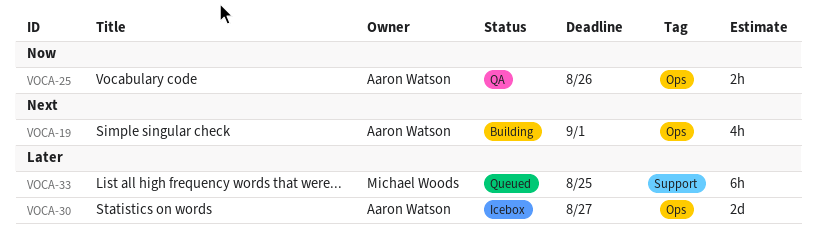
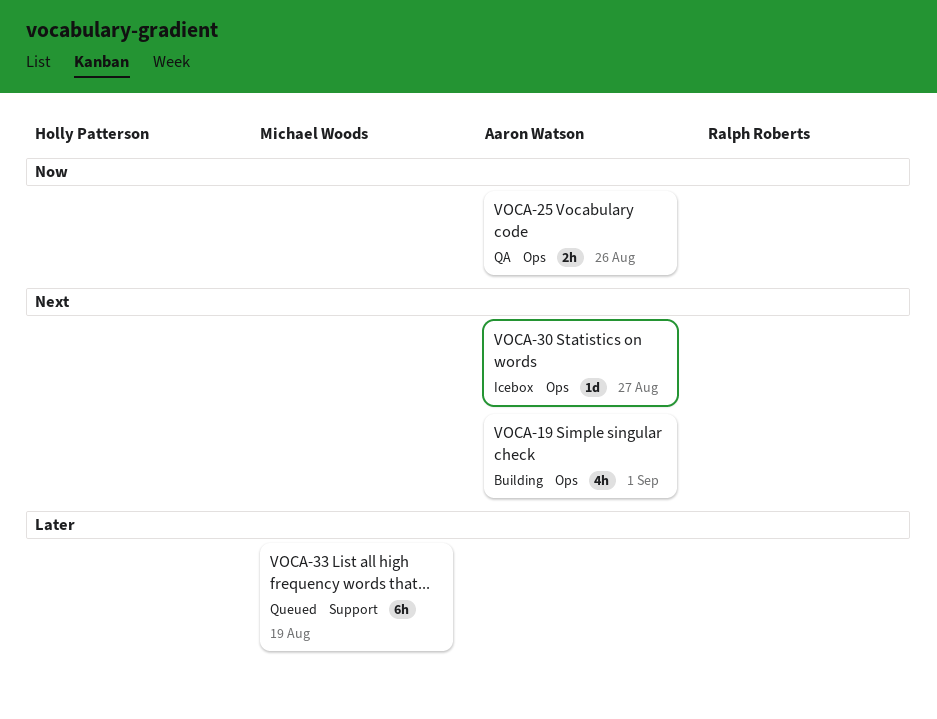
VOCA-30, priority: Later -> Next
VOCA-30, estimate: 2d -> 1d
VOCA-33, due: Aug 25 -> Aug 19

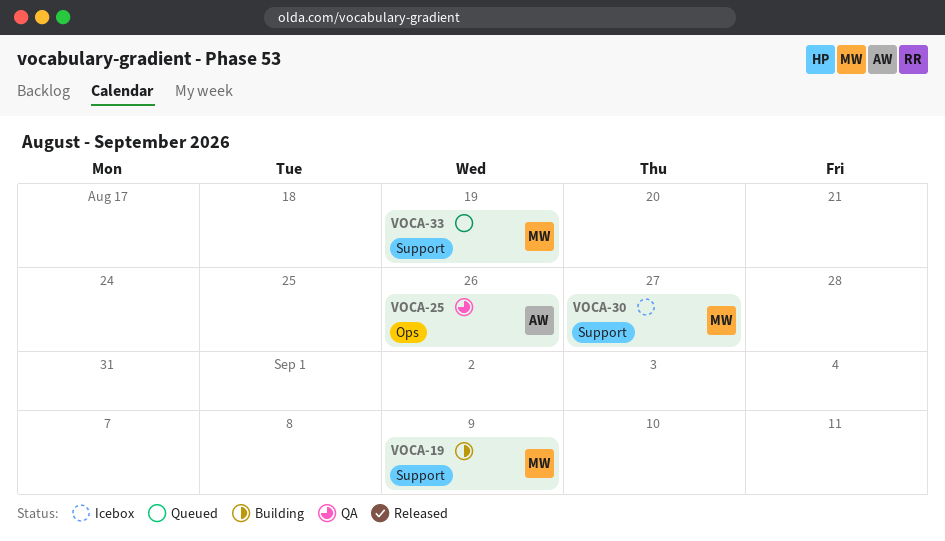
VOCA-19, owner: Aaron Watson -> Michael Woods
VOCA-19, label: Ops -> Support
VOCA-19, due: Sep 1 -> Sep 9
VOCA-30, owner: Aaron Watson -> Michael Woods
VOCA-30, label: Ops -> Support

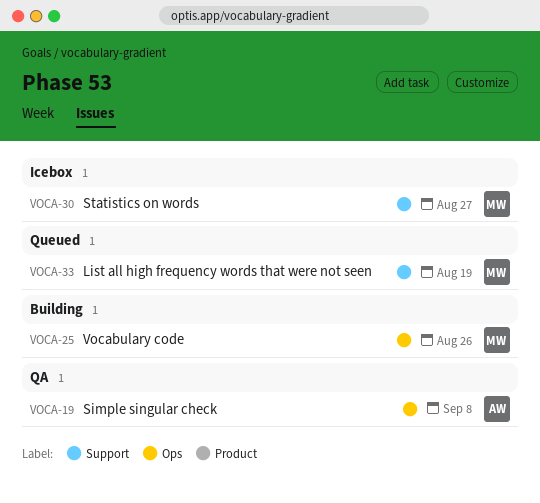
VOCA-19, status: Building -> QA
VOCA-19, owner: MW -> AW
VOCA-19, label: Support -> Ops
VOCA-19, due: Sep 9 -> Sep 8
VOCA-25, status: QA -> Building
VOCA-25, owner: AW -> MW

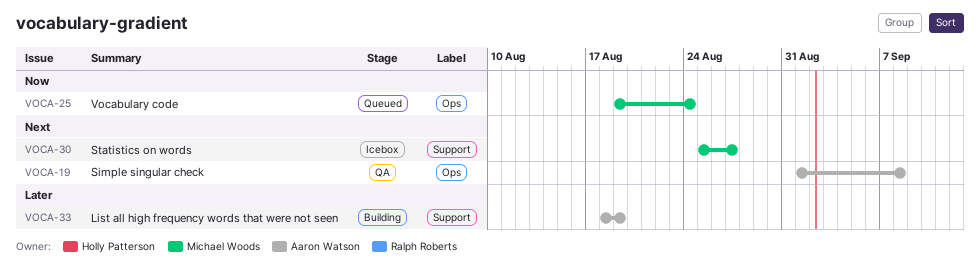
VOCA-25, status: Building -> Queued
VOCA-25, due: Aug 26 -> Aug 24
VOCA-33, status: Queued -> Building
VOCA-33, owner: Michael Woods -> Aaron Watson

